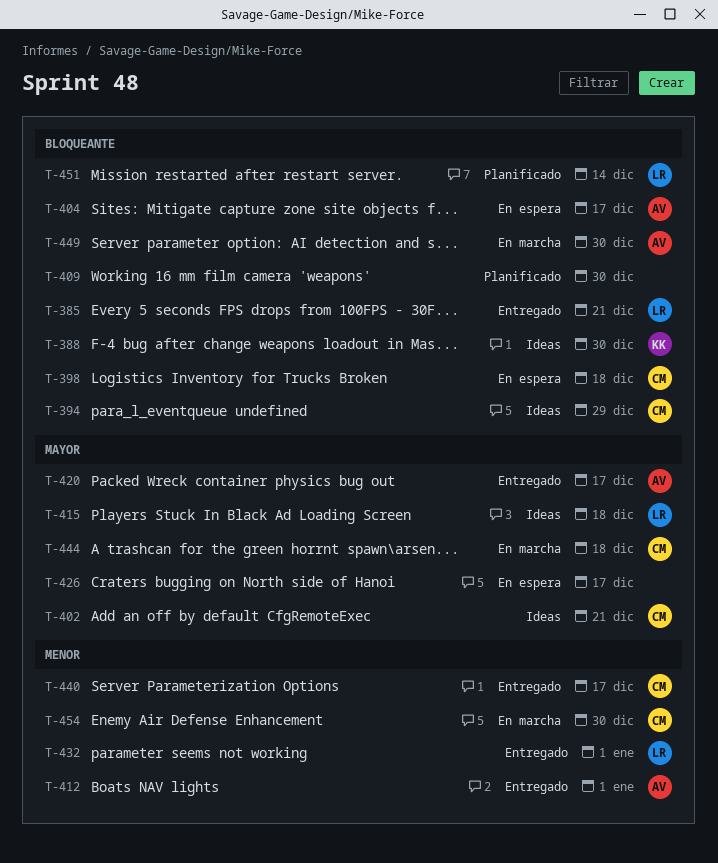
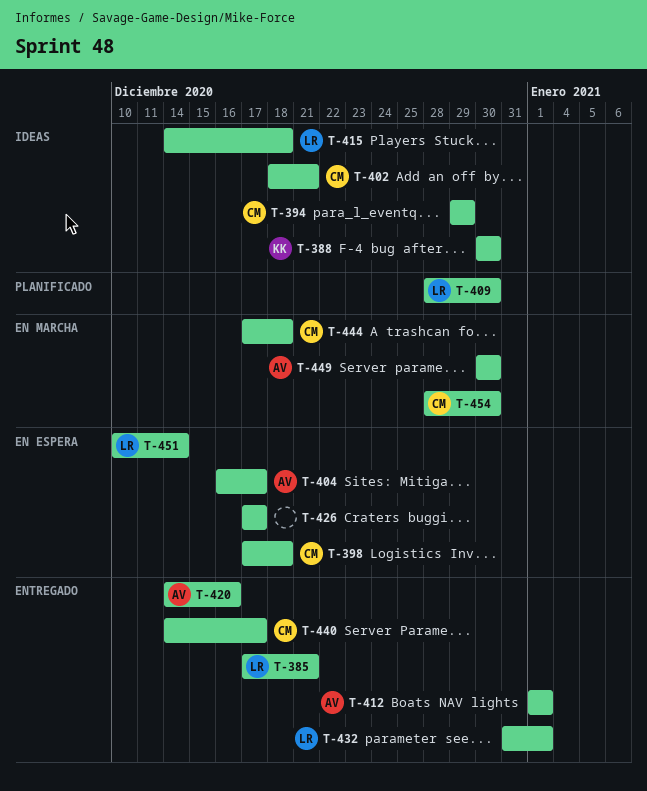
T-409, owner: none -> LR
T-420, due: Dec 17 -> Dec 16
T-451, status: Planificado -> En espera

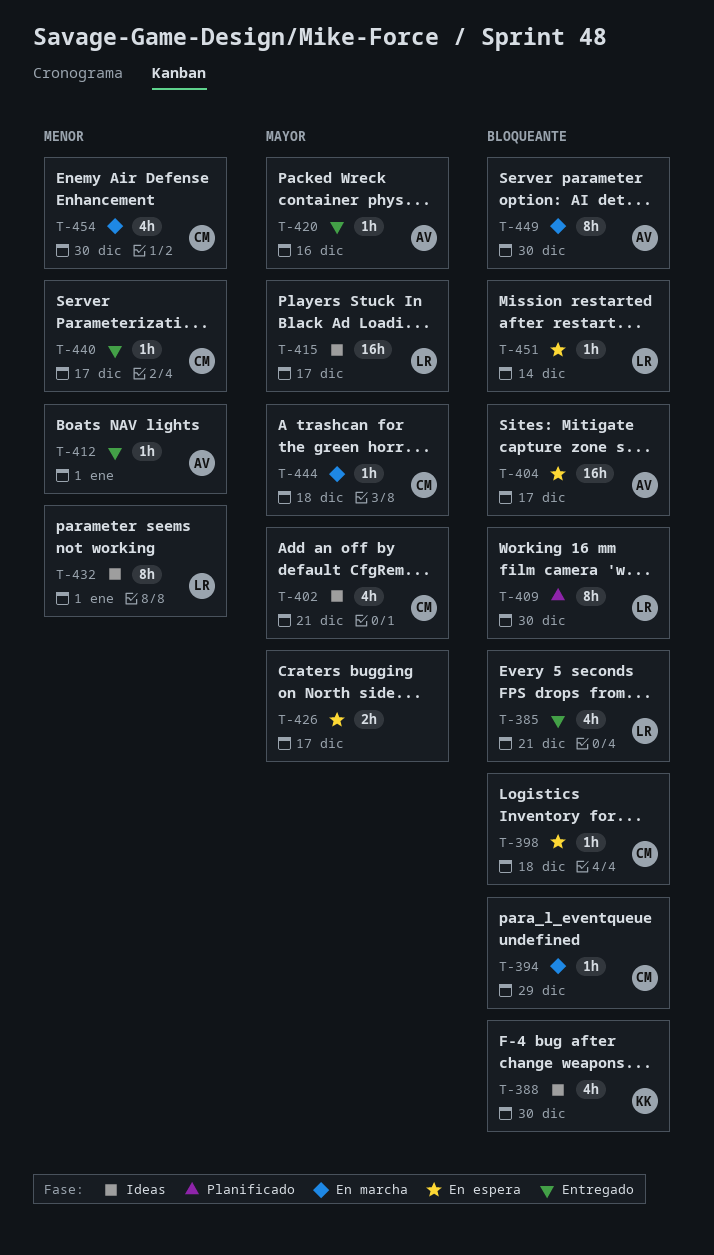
T-394, status: Ideas -> En marcha
T-415, due: Dec 18 -> Dec 17
T-432, status: Entregado -> Ideas

